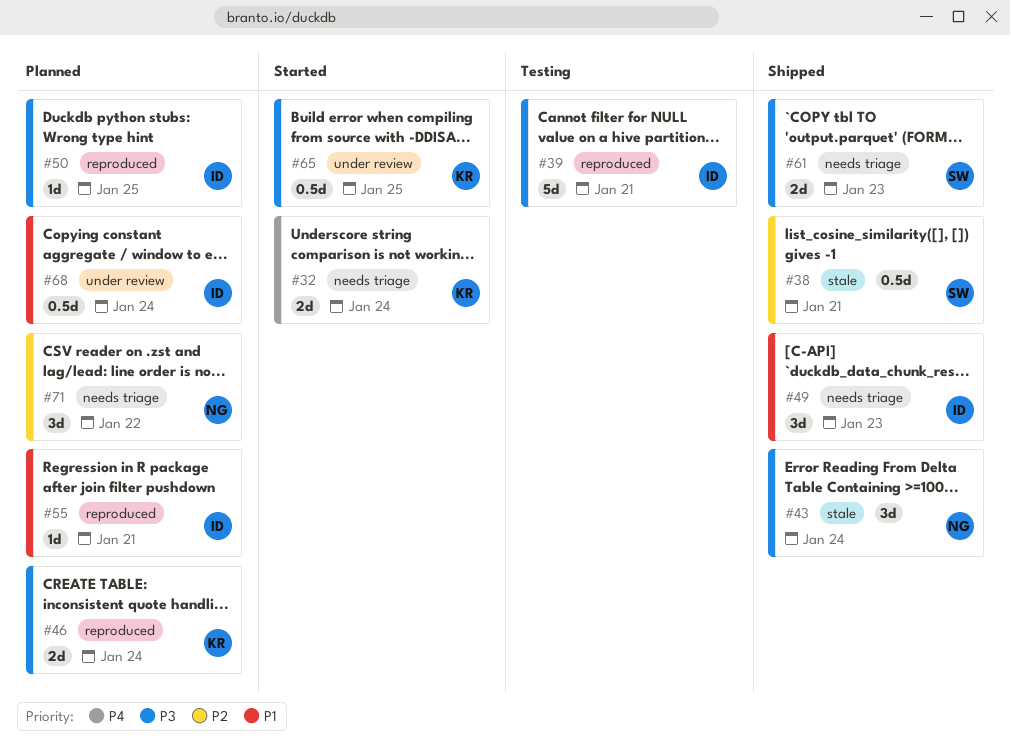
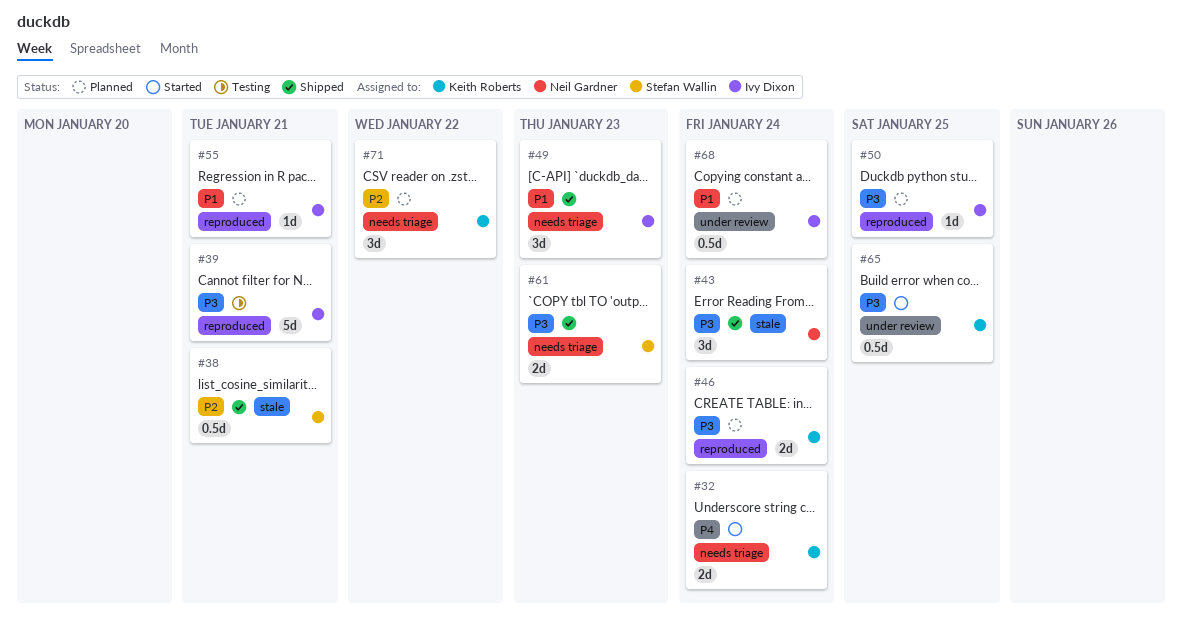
#71, owner: Neil Gardner -> Keith Roberts

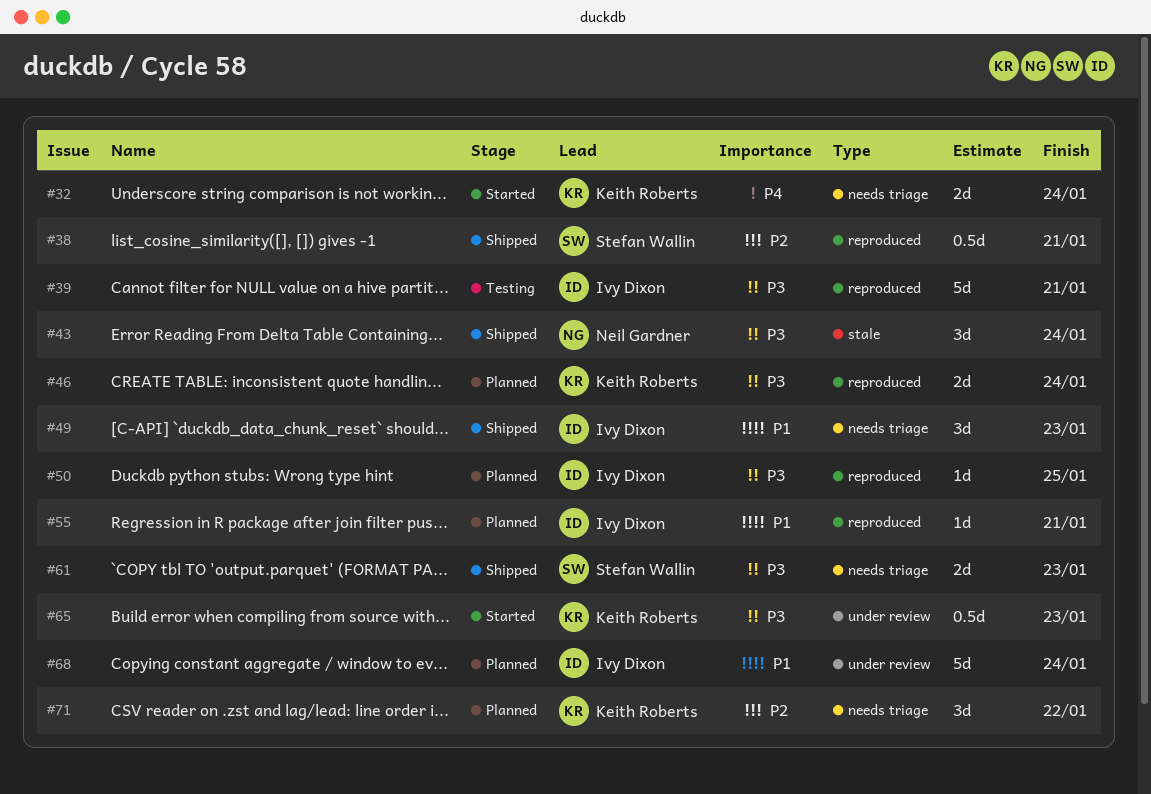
#38, label: stale -> reproduced
#65, due: Jan 25 -> Jan 23
#68, estimate: 0.5d -> 5d

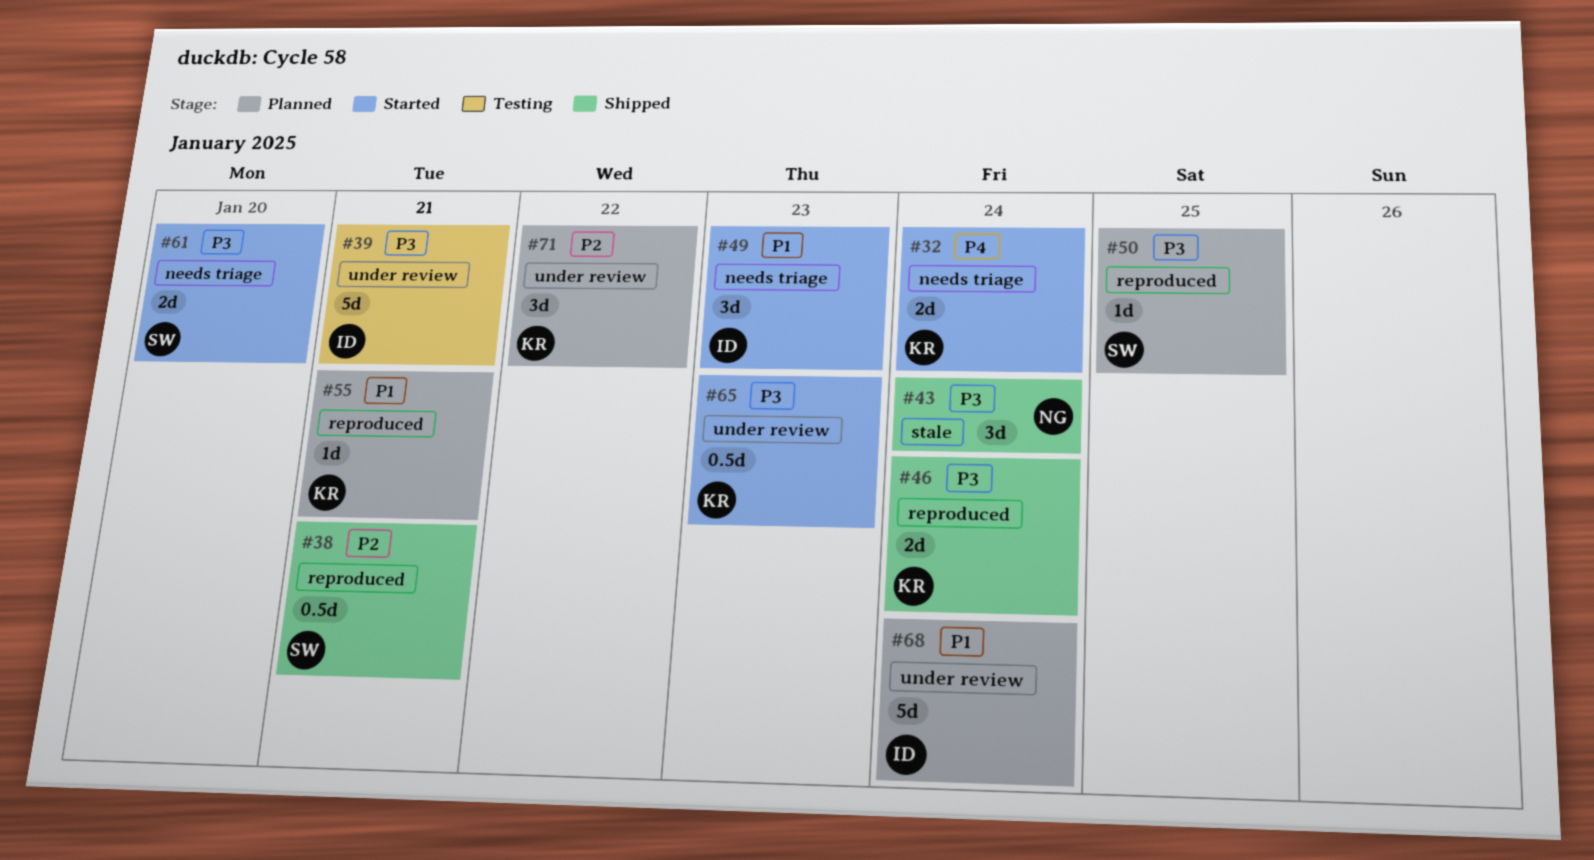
#39, label: reproduced -> under review
#46, status: Planned -> Shipped
#49, status: Shipped -> Started
#50, owner: Ivy Dixon -> Stefan Wallin
#55, owner: Ivy Dixon -> Keith Roberts
#61, status: Shipped -> Started
#61, due: Jan 23 -> Jan 20
#71, label: needs triage -> under review

